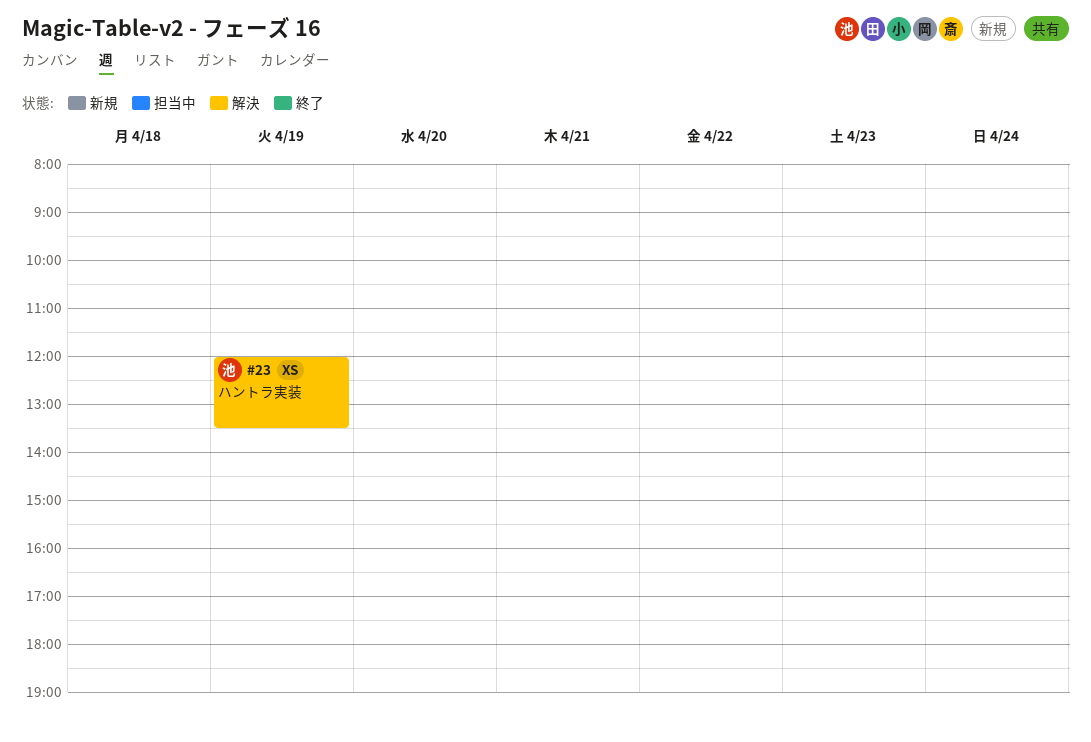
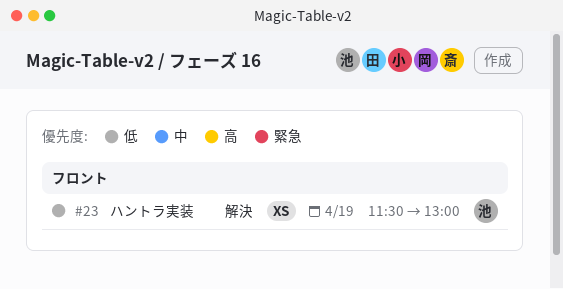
#23, begins: 12:00 -> 11:30
#23, ends: 13:30 -> 13:00

